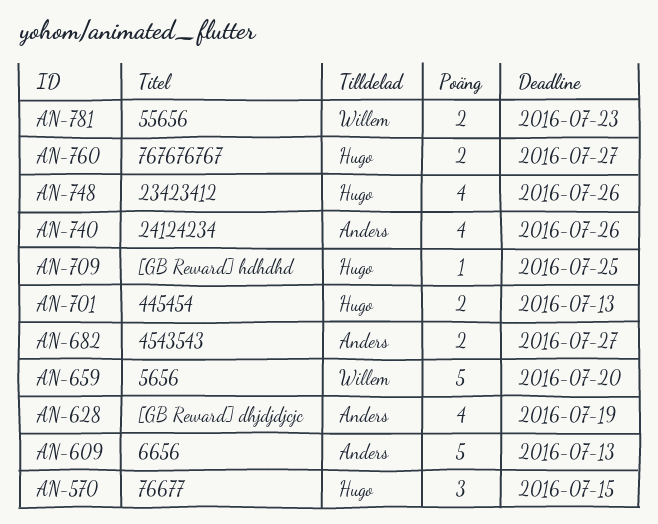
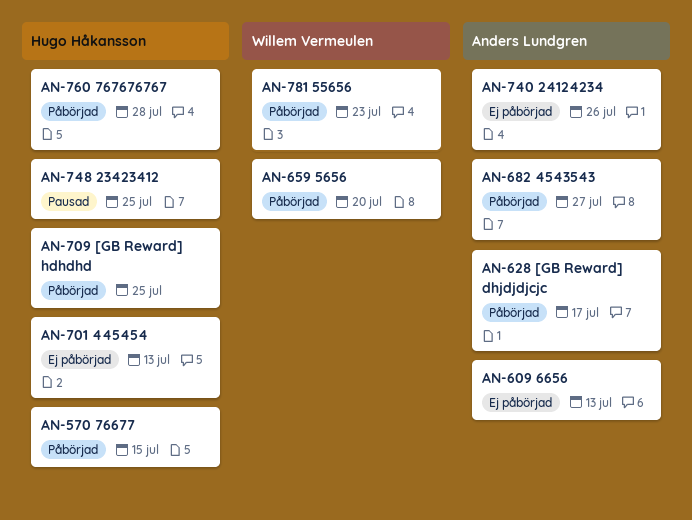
AN-628, due: Jul 19 -> Jul 17
AN-748, due: Jul 26 -> Jul 25
AN-760, due: Jul 27 -> Jul 28

